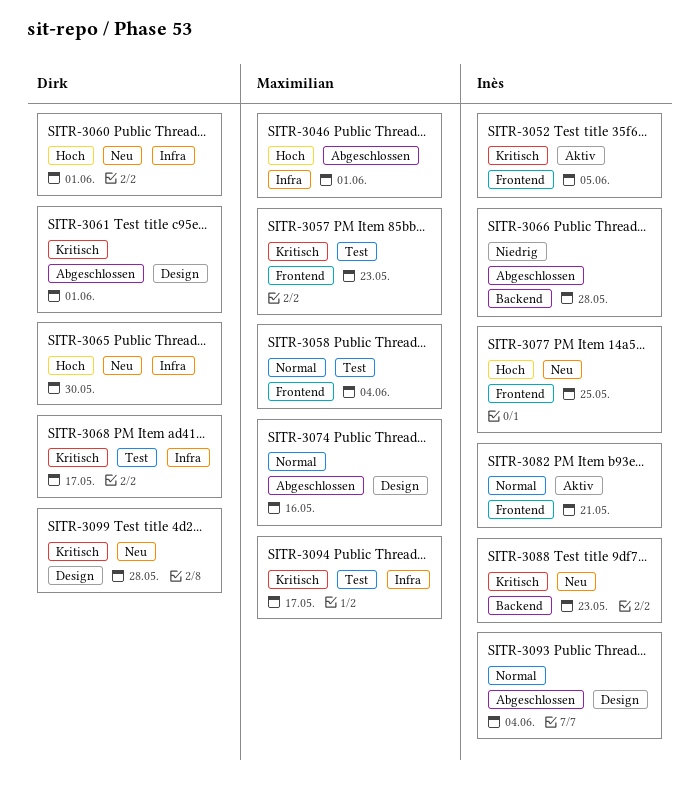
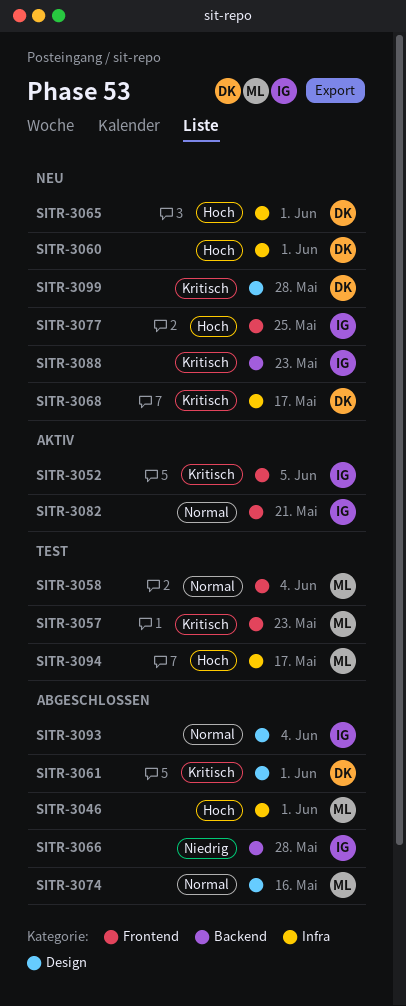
SITR-3065, due: May 30 -> Jun 1
SITR-3068, status: Test -> Neu
SITR-3094, priority: Kritisch -> Hoch

